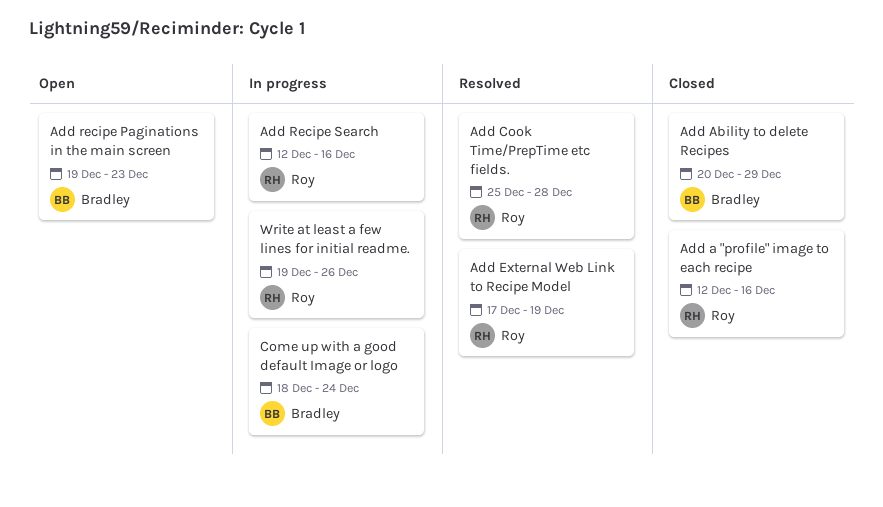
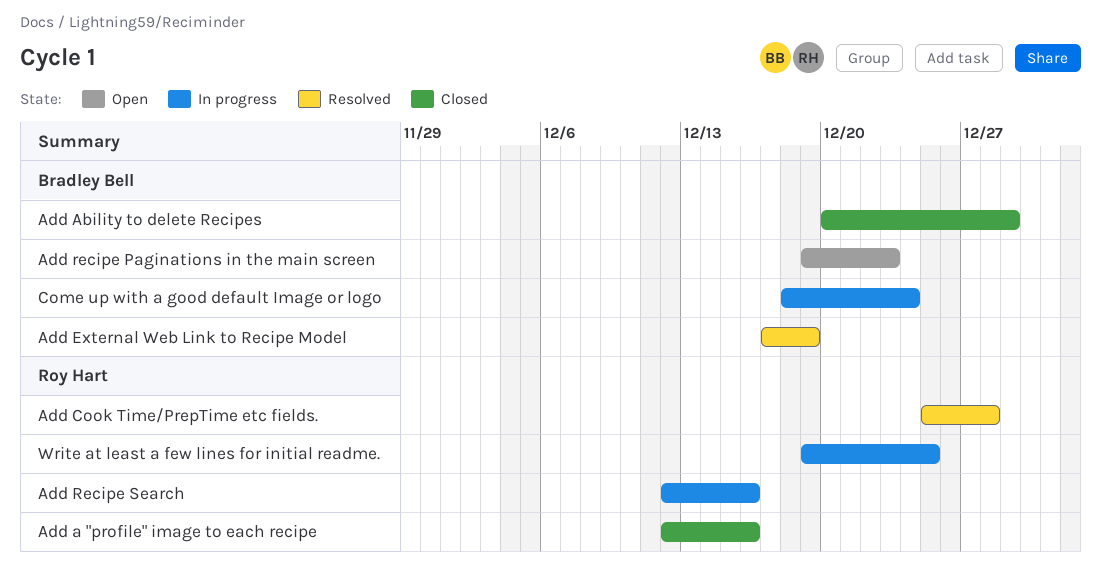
Add External Web Link to Recipe Model, owner: Roy Hart -> Bradley Bell
Write at least a few lines for initial readme., due: Dec 26 -> Dec 25

